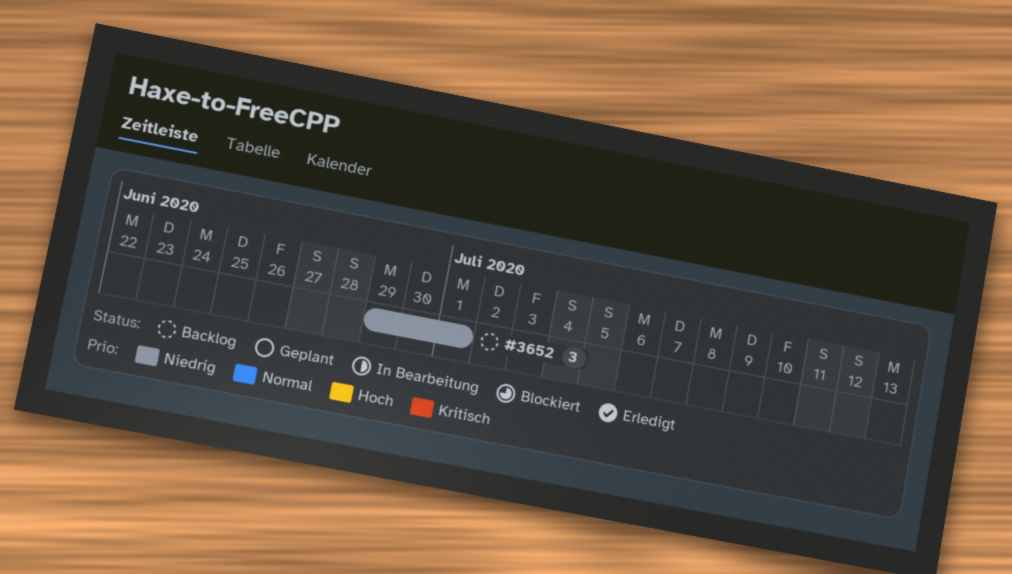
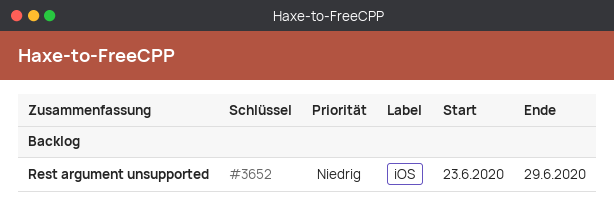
#3652, start: Jun 29 -> Jun 23
#3652, due: Jul 1 -> Jun 29

